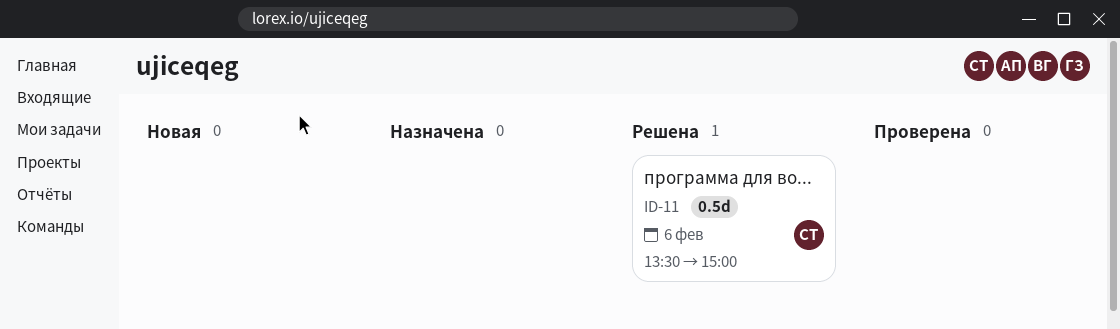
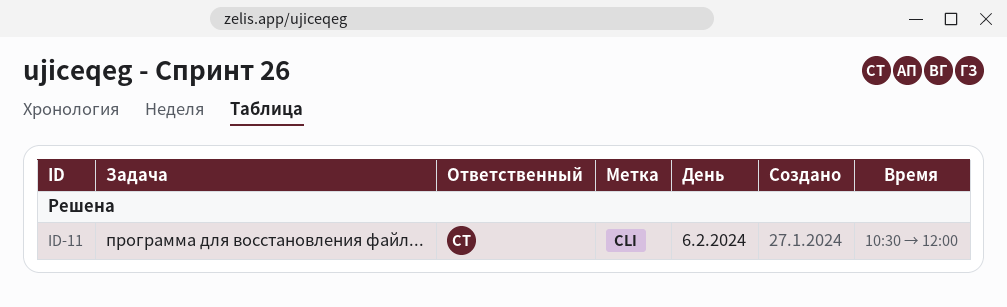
ID-11, begins: 13:30 -> 10:30
ID-11, ends: 15:00 -> 12:00

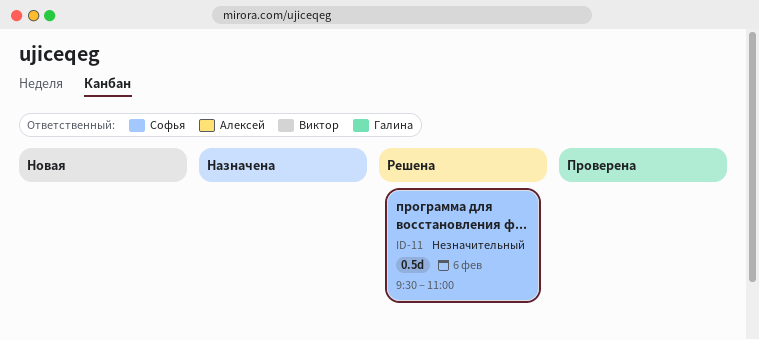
ID-11, begins: 10:30 -> 09:30
ID-11, ends: 12:00 -> 11:00

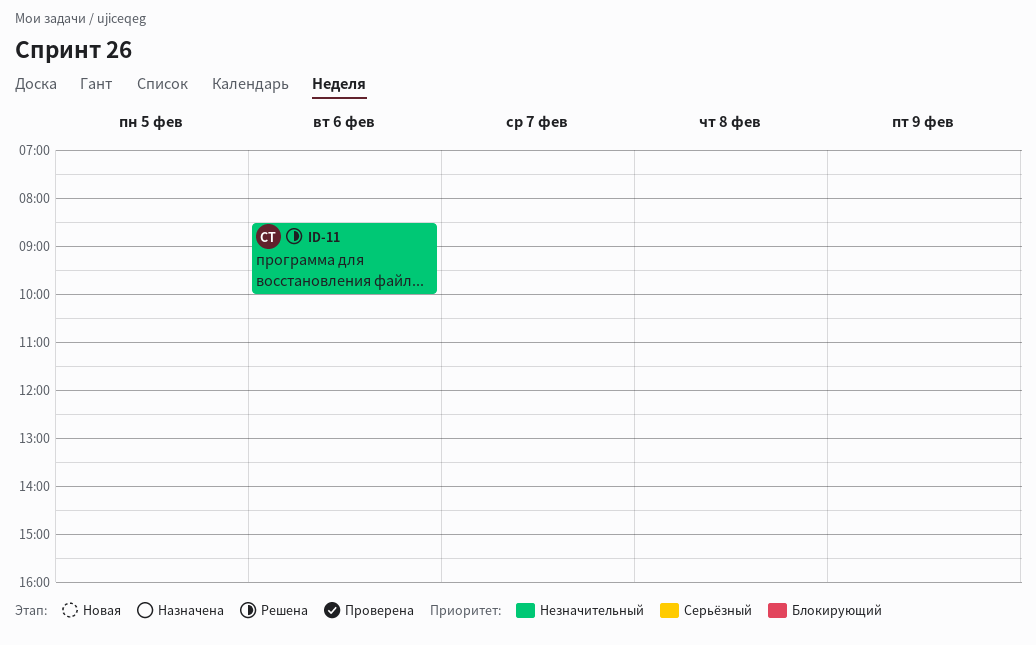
ID-11, begins: 09:30 -> 08:30
ID-11, ends: 11:00 -> 10:00

